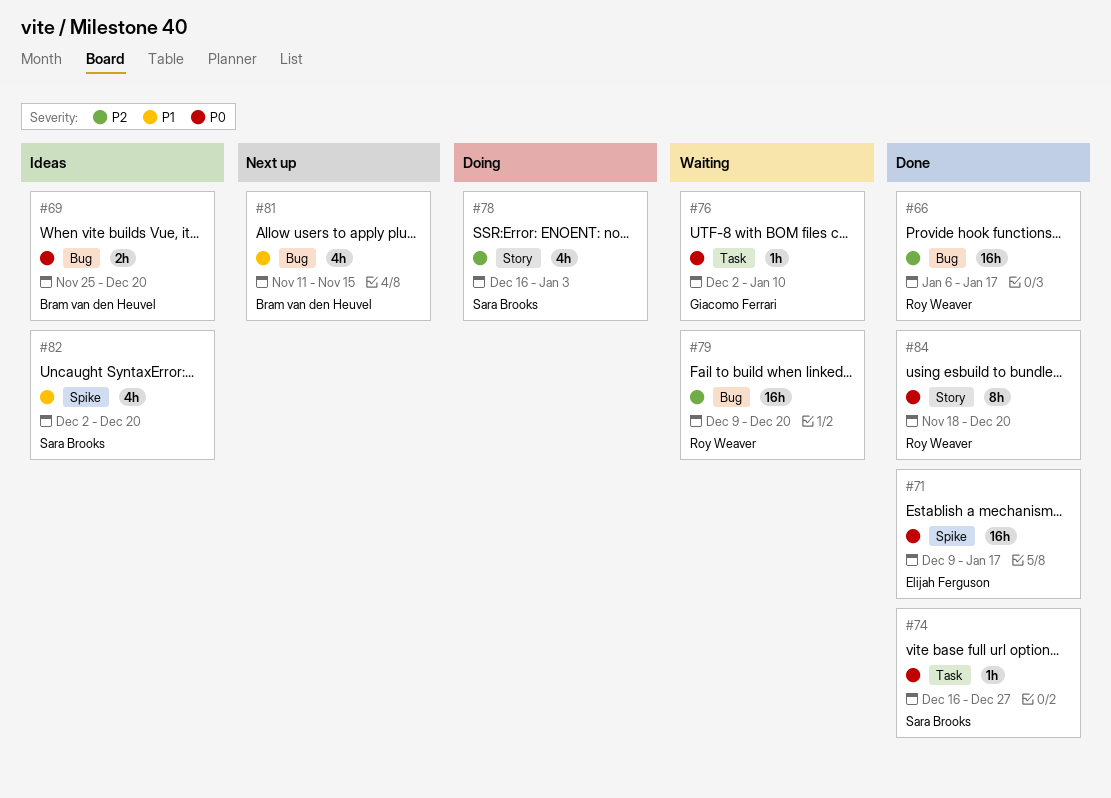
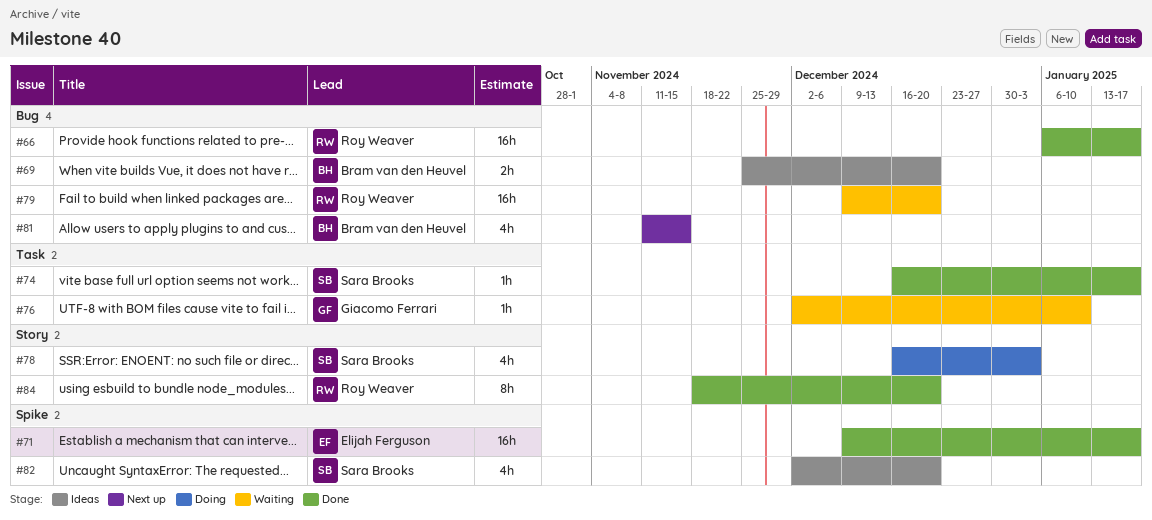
#74, due: Dec 27 -> Jan 17

